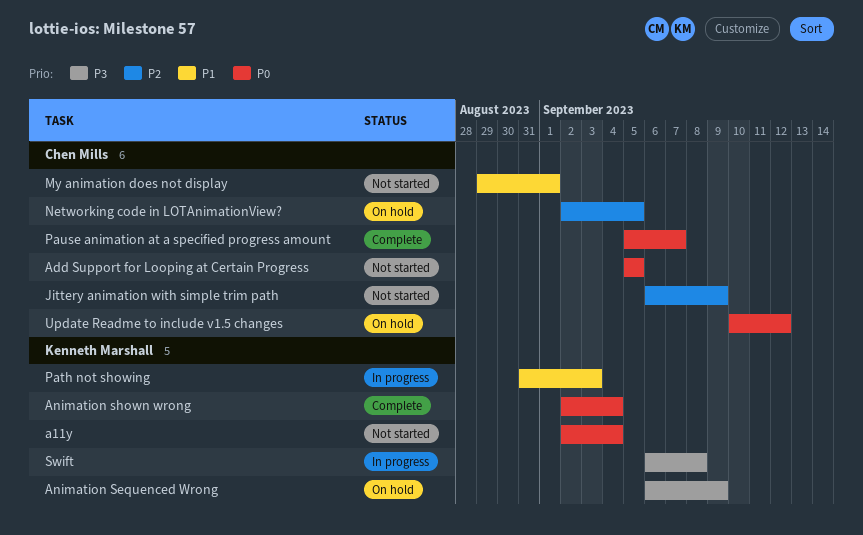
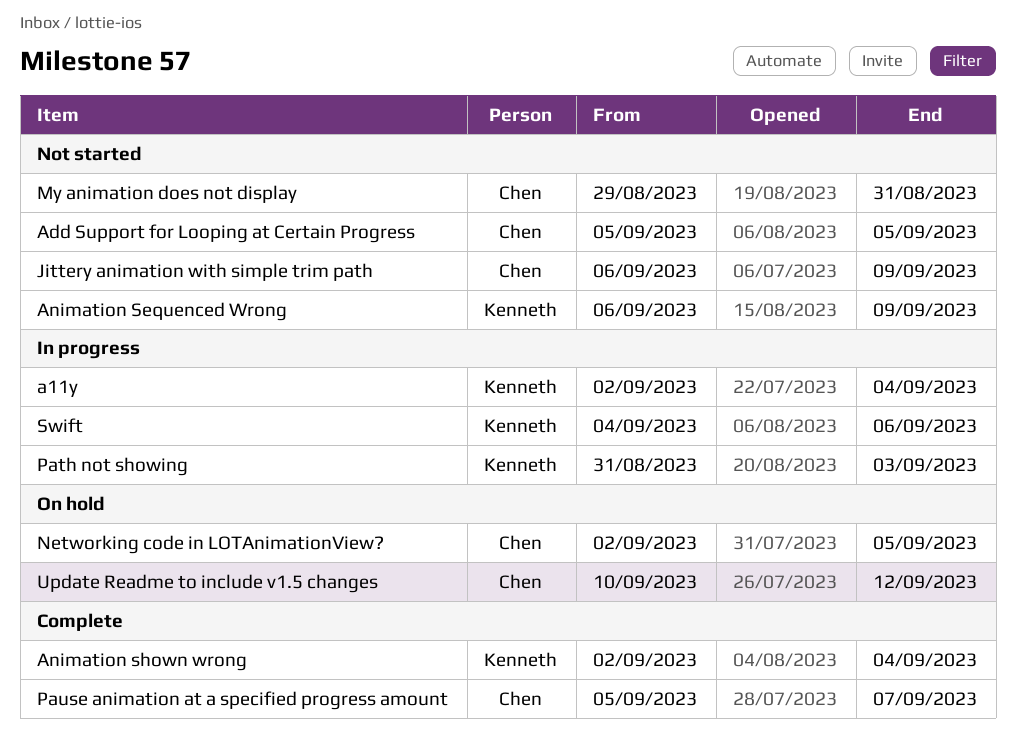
a11y, status: Not started -> In progress
Animation Sequenced Wrong, status: On hold -> Not started
My animation does not display, due: Sep 1 -> Aug 31
Swift, start: Sep 6 -> Sep 4
Swift, due: Sep 8 -> Sep 6

